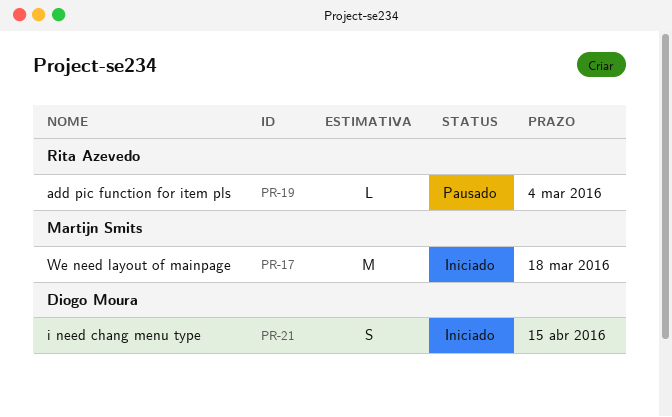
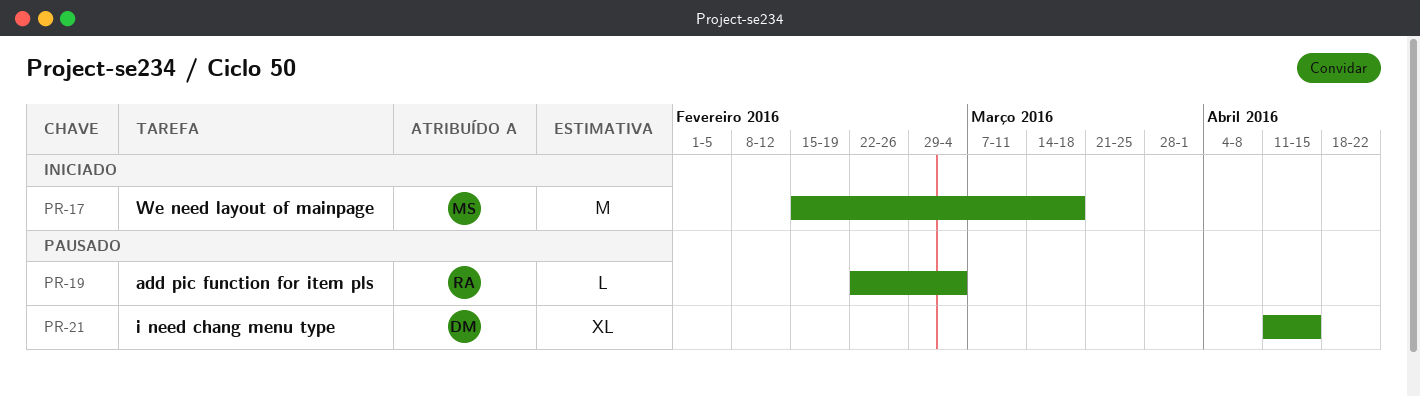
PR-21, status: Iniciado -> Pausado
PR-21, estimate: S -> XL

